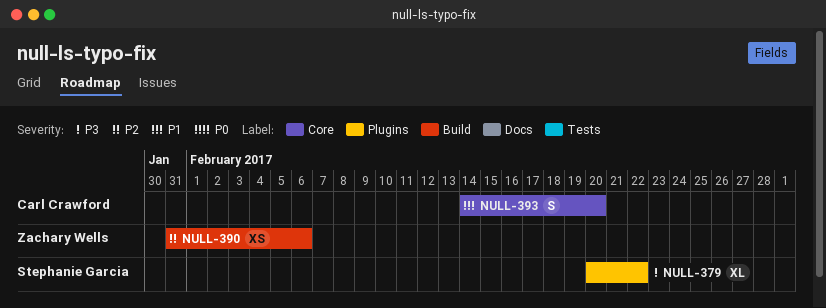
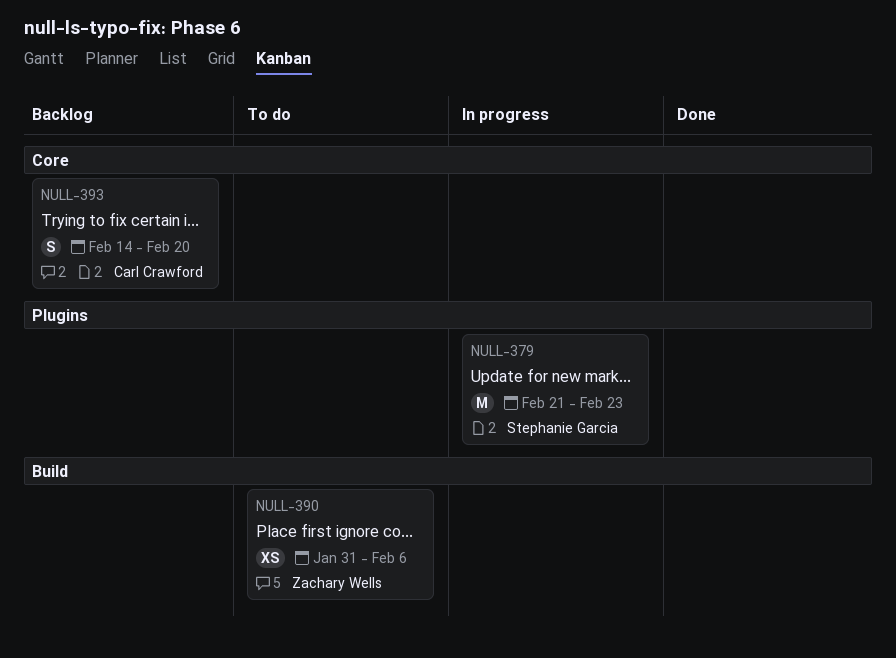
NULL-379, estimate: XL -> M
NULL-379, start: Feb 20 -> Feb 21
NULL-379, due: Feb 22 -> Feb 23

